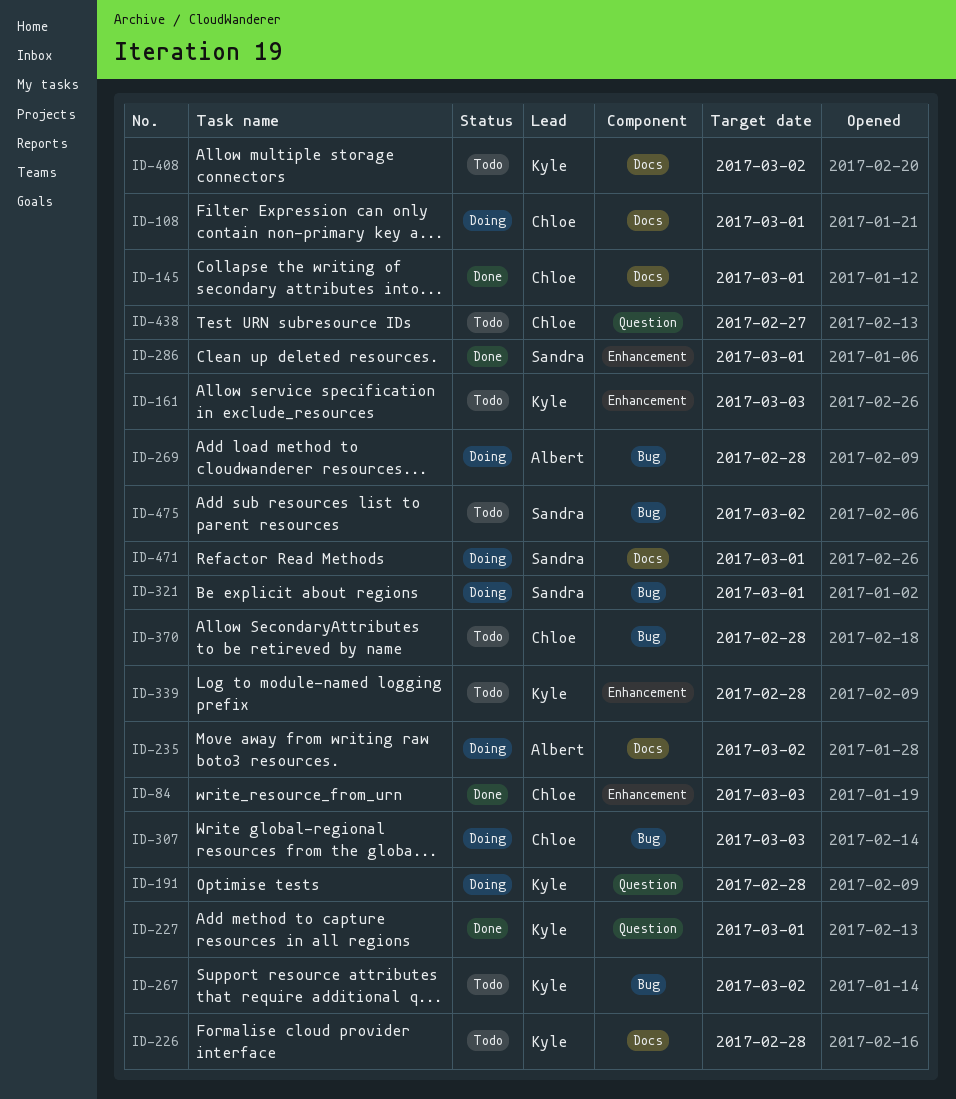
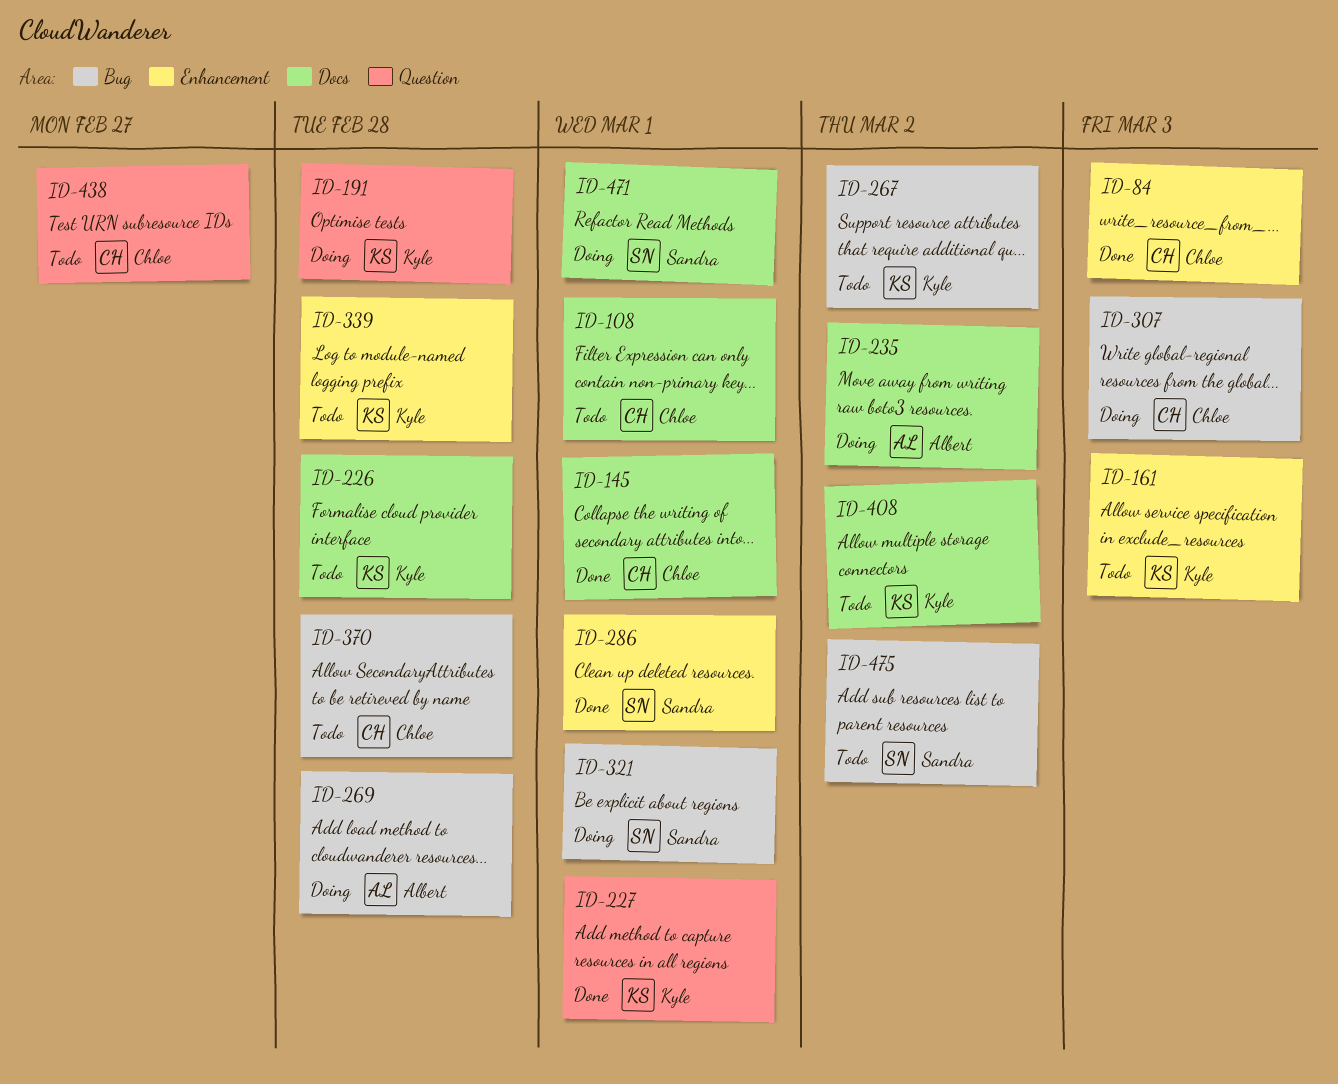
ID-108, status: Doing -> Todo

